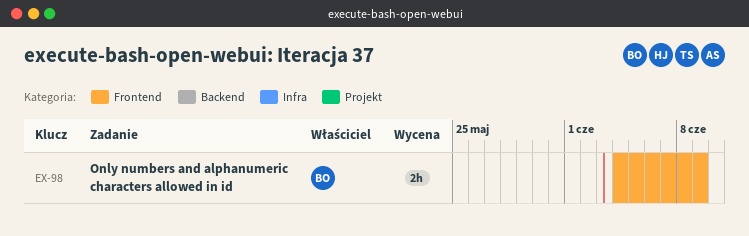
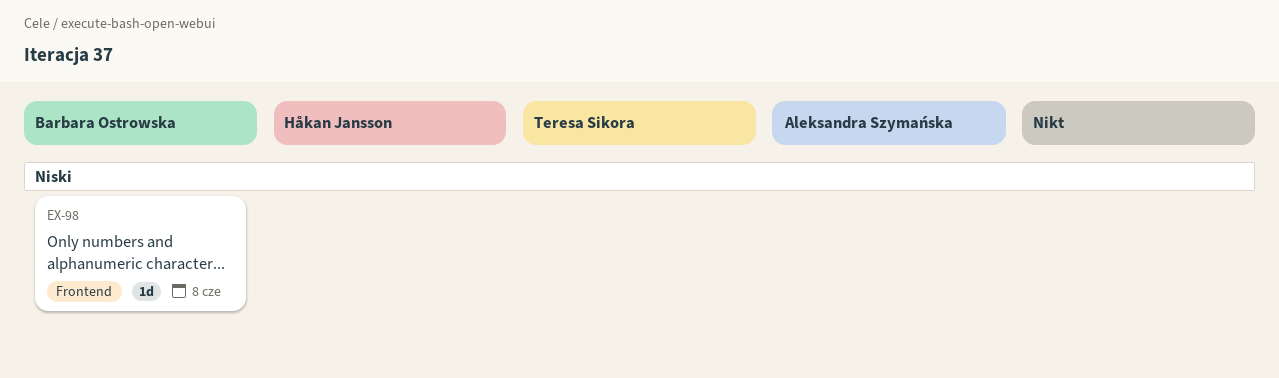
EX-98, estimate: 2h -> 1d
EX-98, due: Jun 9 -> Jun 8

